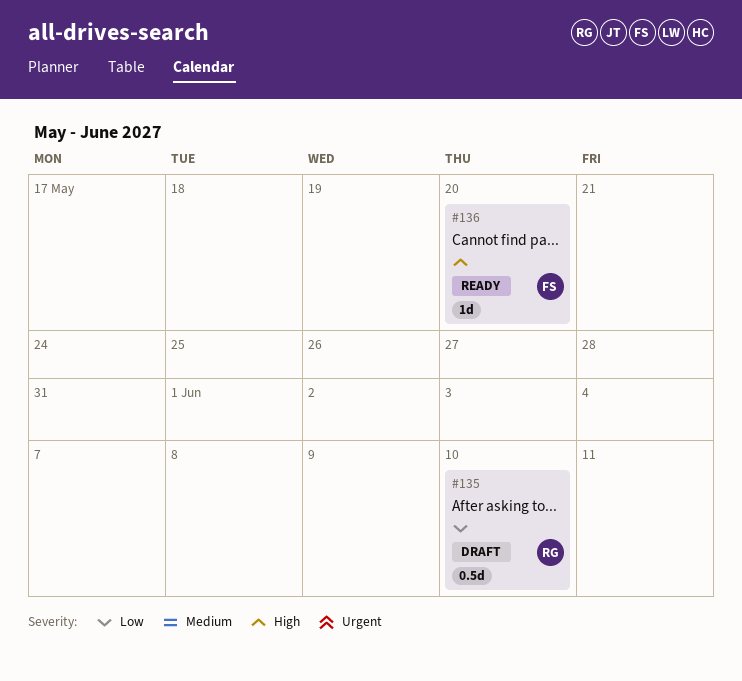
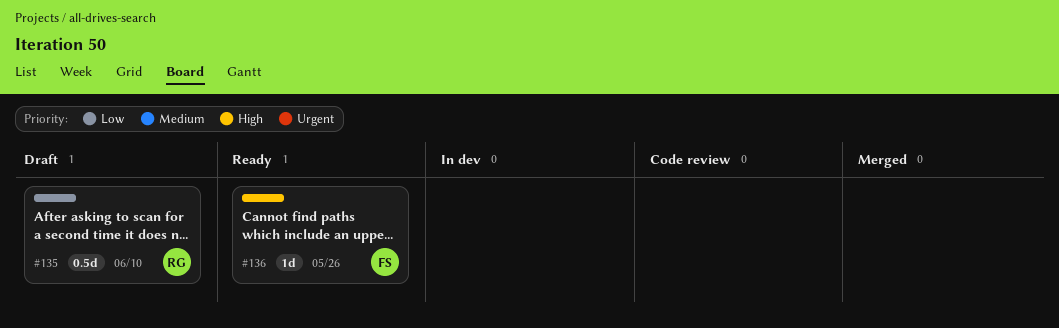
#136, due: May 20 -> May 26

